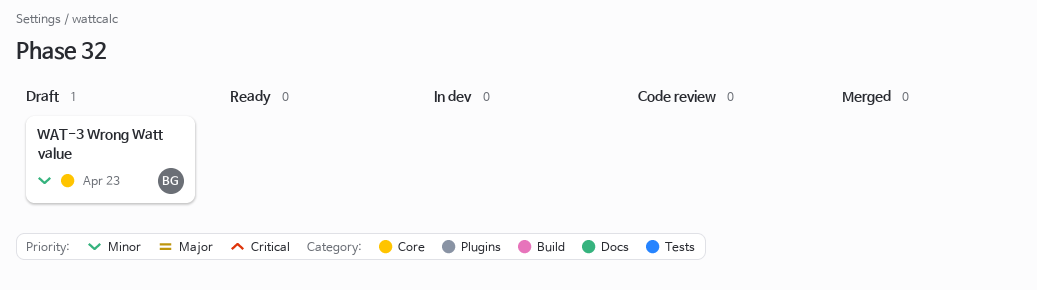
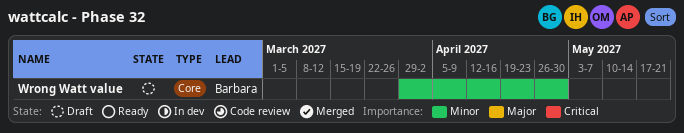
Wrong Watt value, due: Apr 23 -> Apr 30

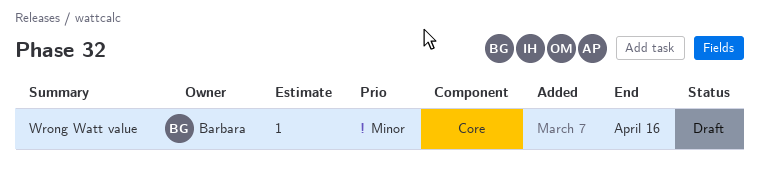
Wrong Watt value, due: Apr 30 -> Apr 16

